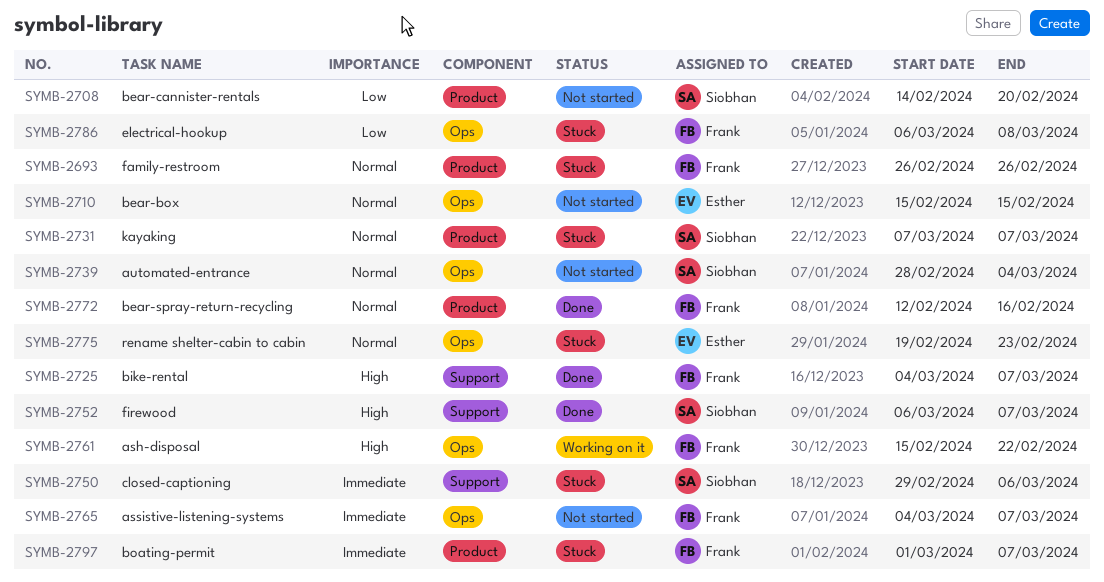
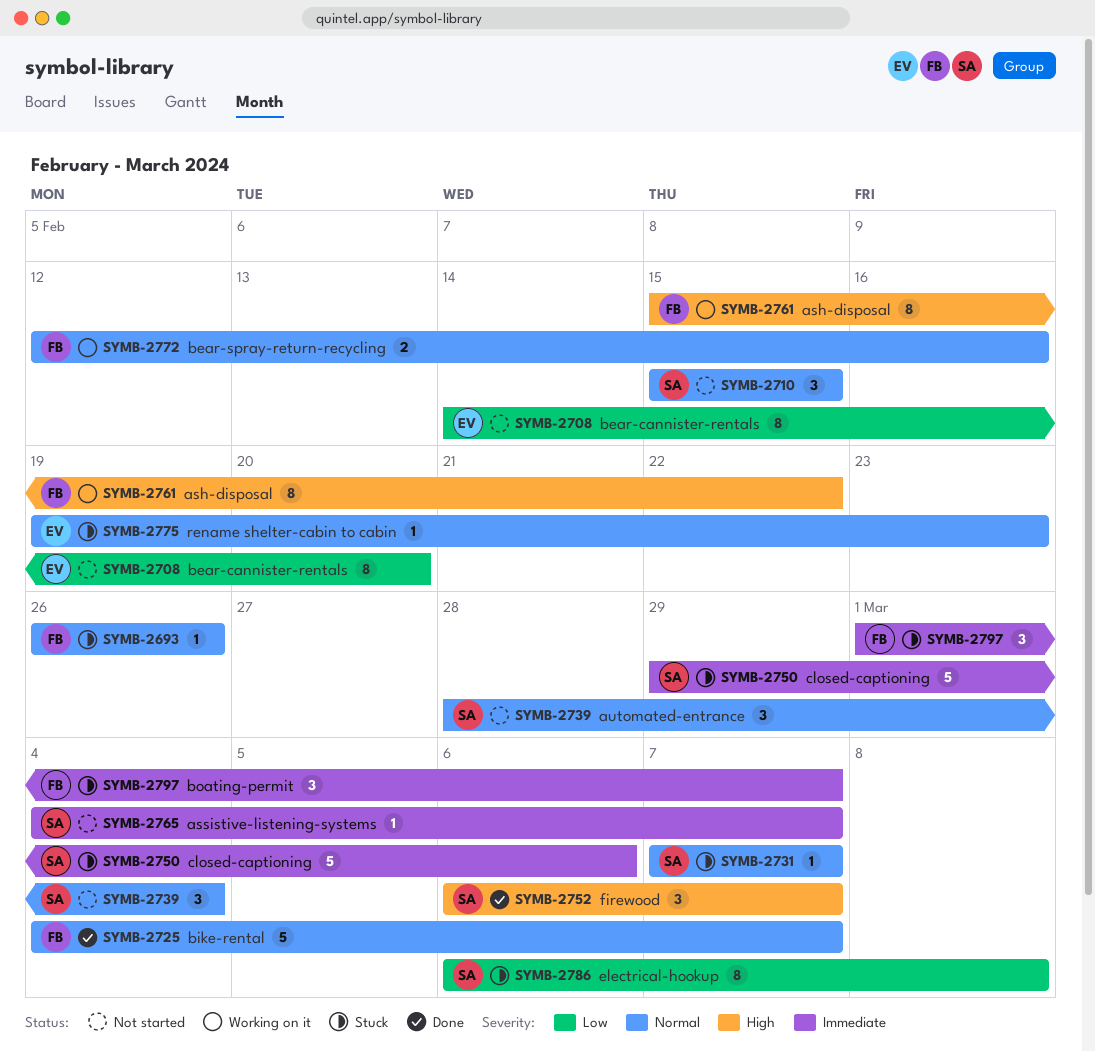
SYMB-2708, owner: Siobhan -> Esther
SYMB-2710, owner: Esther -> Siobhan
SYMB-2725, priority: High -> Normal
SYMB-2765, owner: Frank -> Siobhan
SYMB-2772, status: Done -> Working on it
SYMB-2786, owner: Frank -> Siobhan

